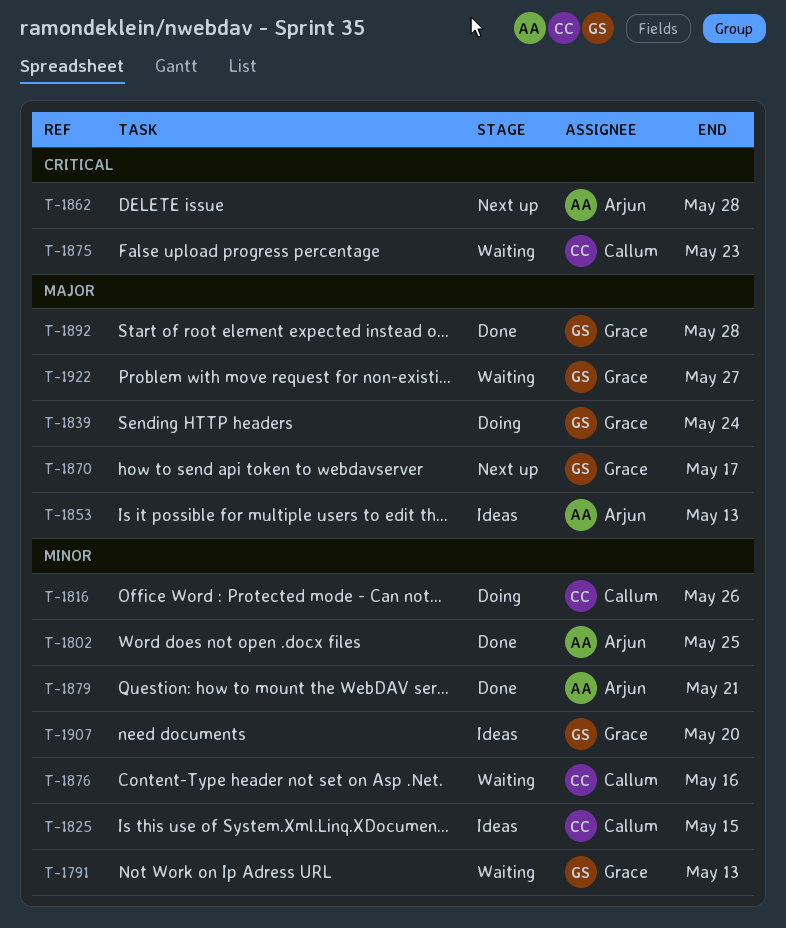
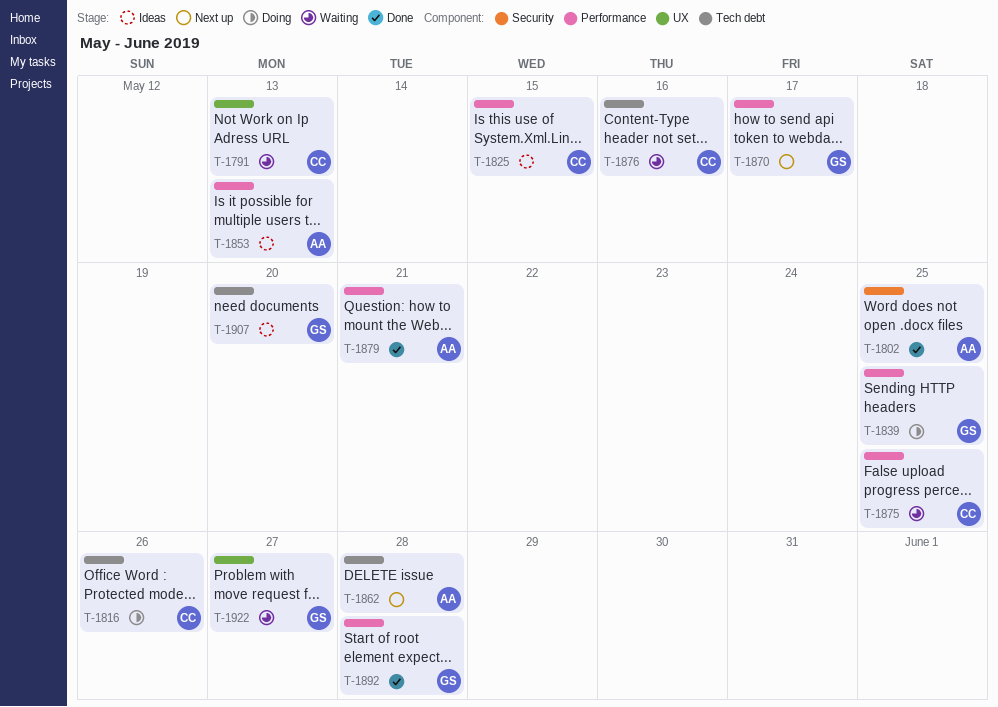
T-1791, owner: Grace -> Callum
T-1839, due: May 24 -> May 25
T-1875, due: May 23 -> May 25

